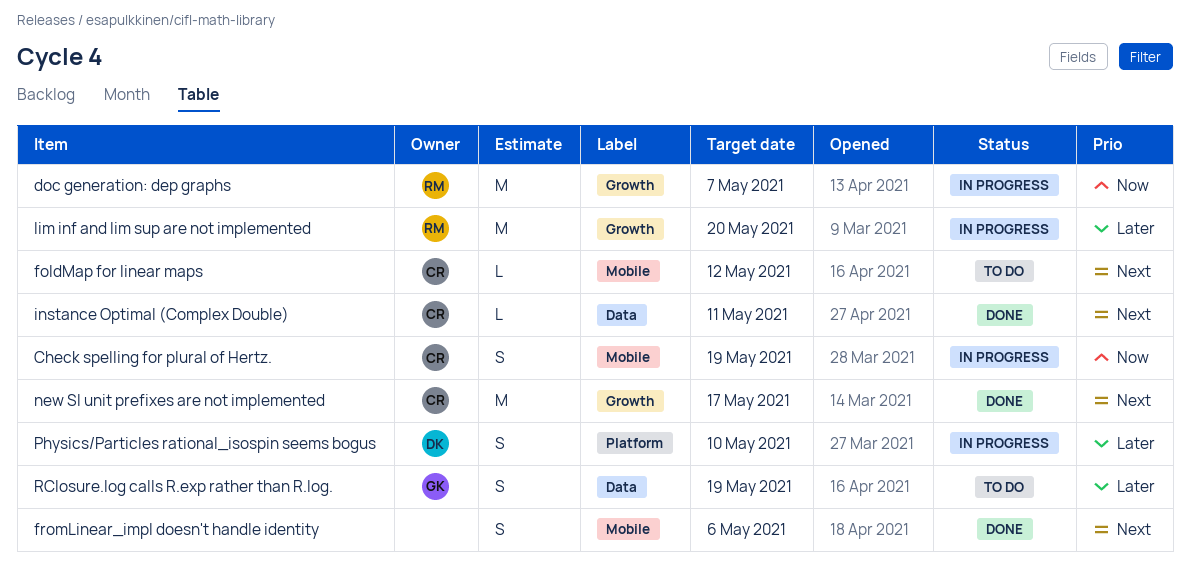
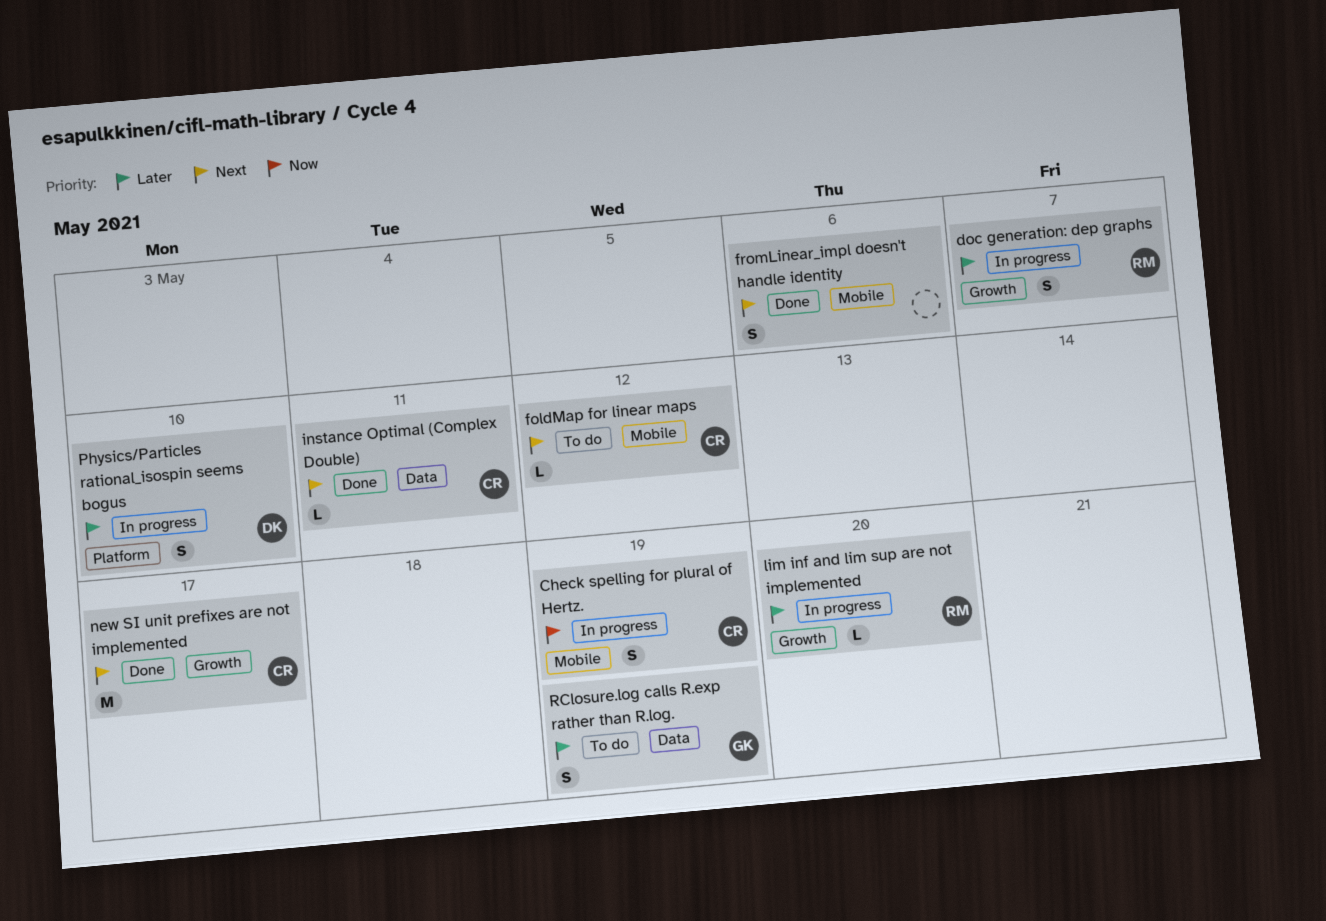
doc generation: dep graphs, priority: Now -> Later
doc generation: dep graphs, estimate: M -> S
lim inf and lim sup are not implemented, estimate: M -> L

